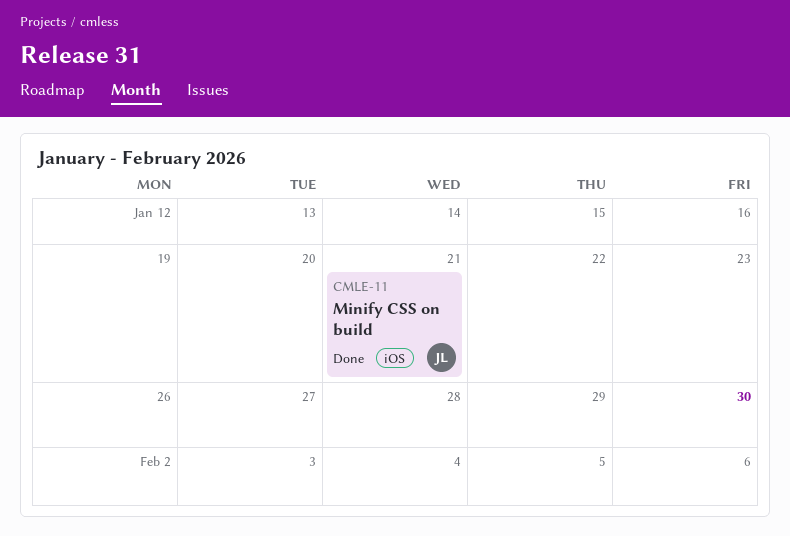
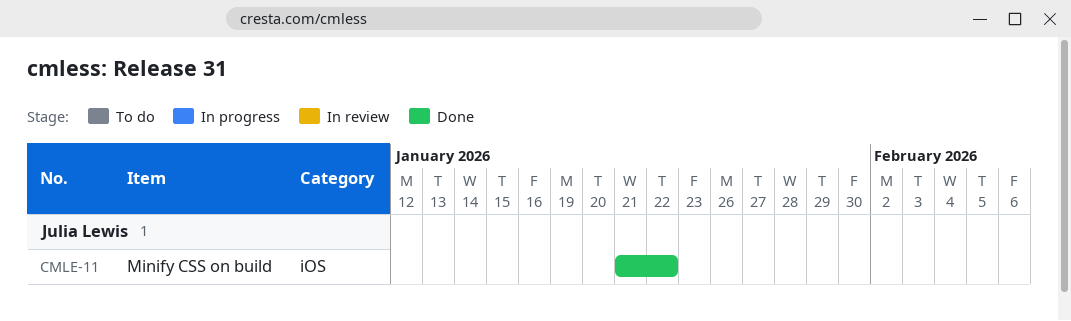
CMLE-11, due: Jan 21 -> Jan 22

